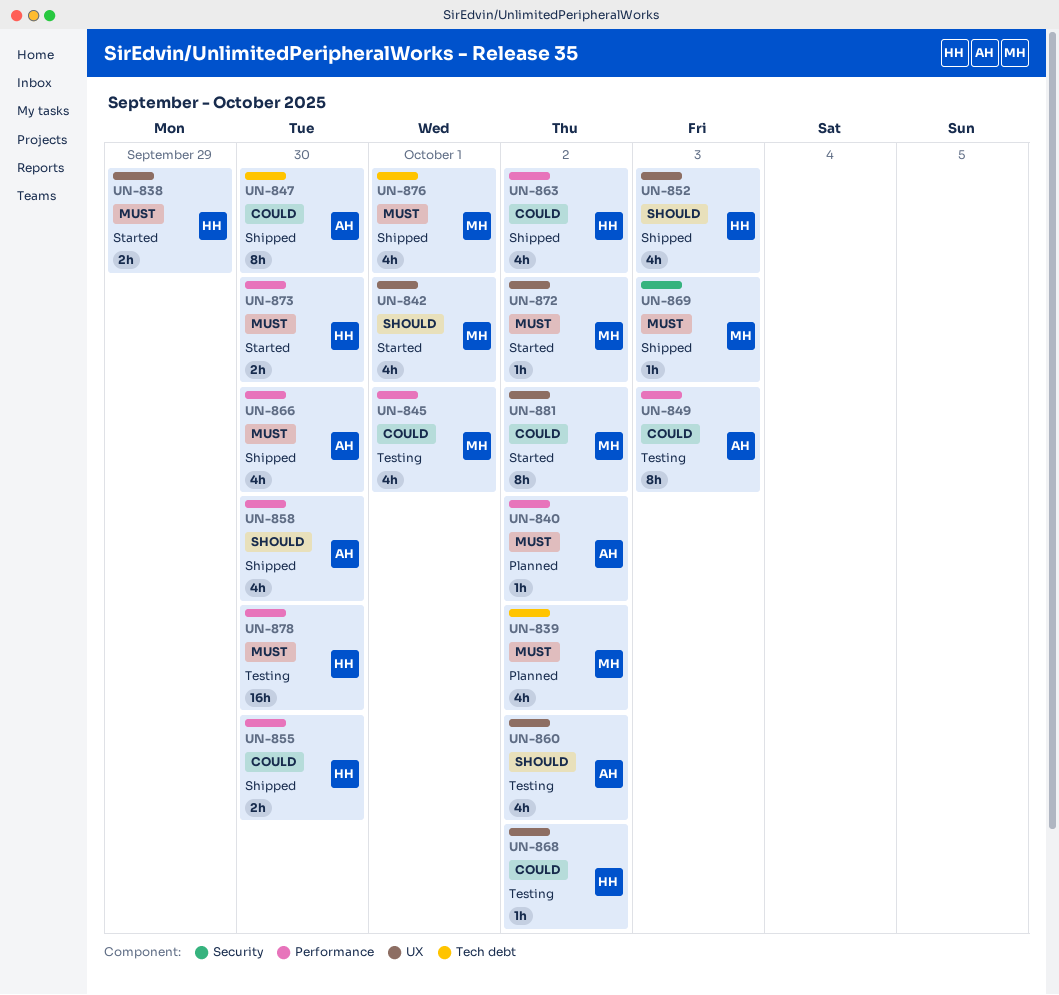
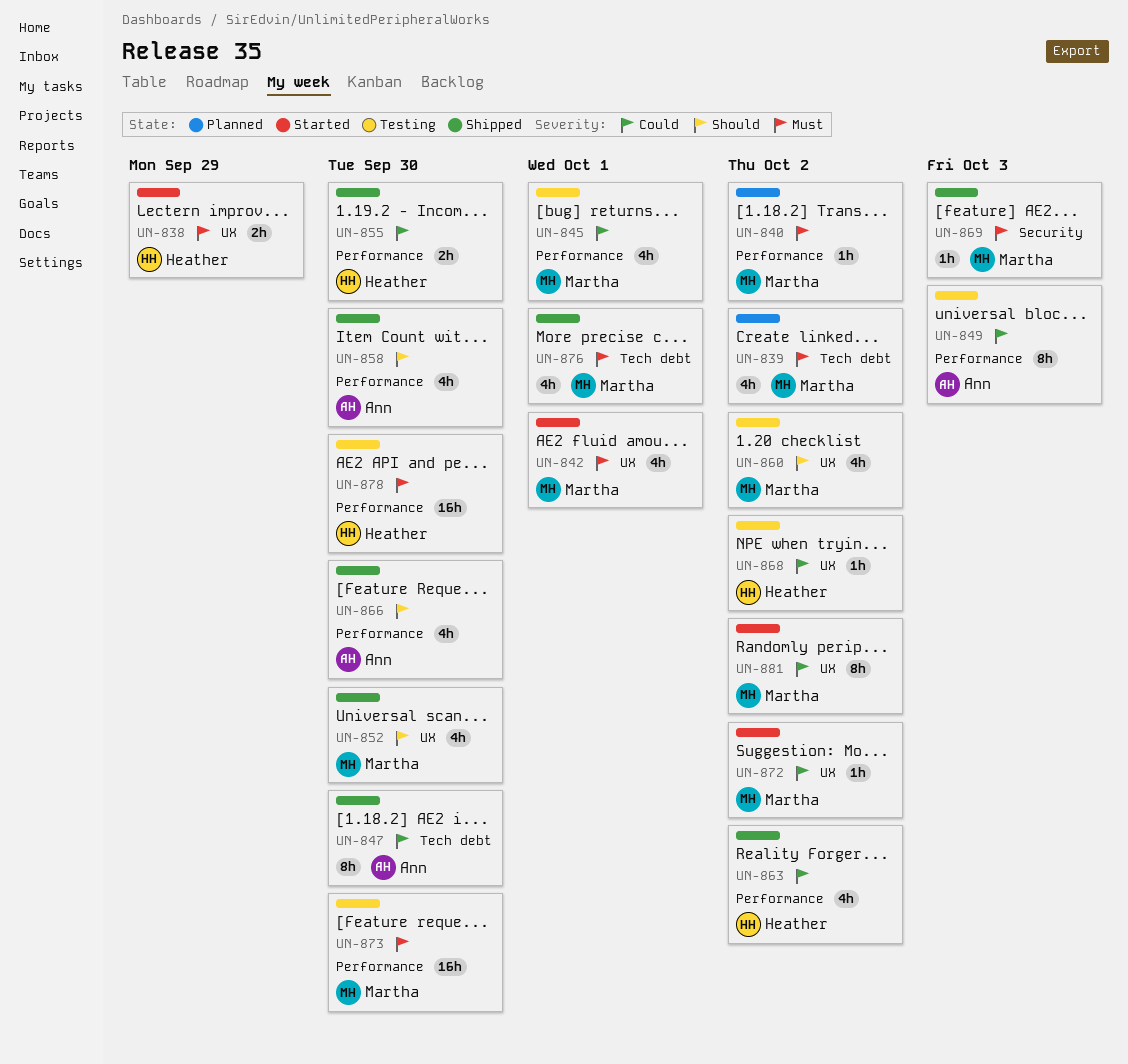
UN-840, owner: Ann -> Martha
UN-842, priority: Should -> Must
UN-852, owner: Heather -> Martha
UN-852, due: Oct 3 -> Sep 30
UN-860, owner: Ann -> Martha
UN-866, priority: Must -> Should
UN-872, priority: Must -> Could
UN-873, status: Started -> Testing
UN-873, owner: Heather -> Martha
UN-873, estimate: 2h -> 16h

